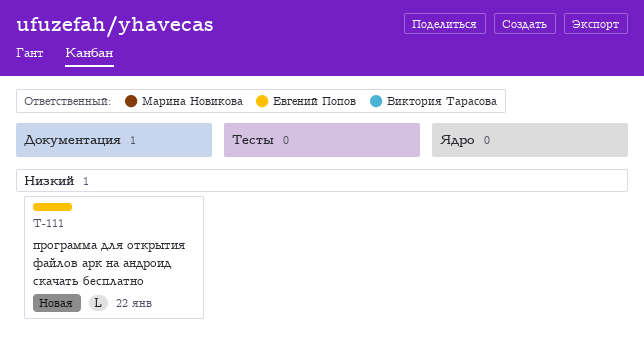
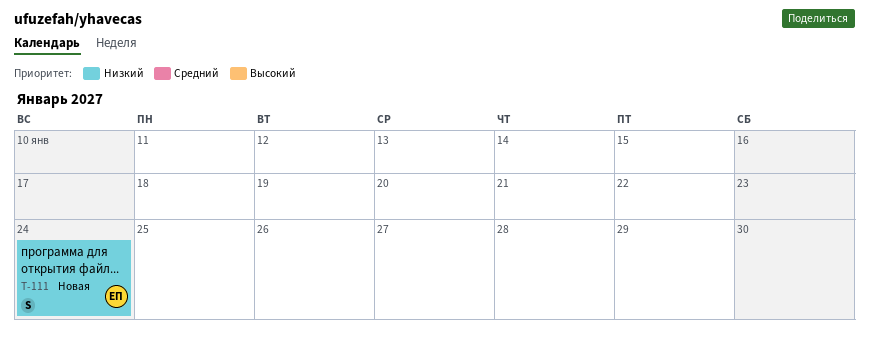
T-111, estimate: L -> S
T-111, due: Jan 22 -> Jan 24

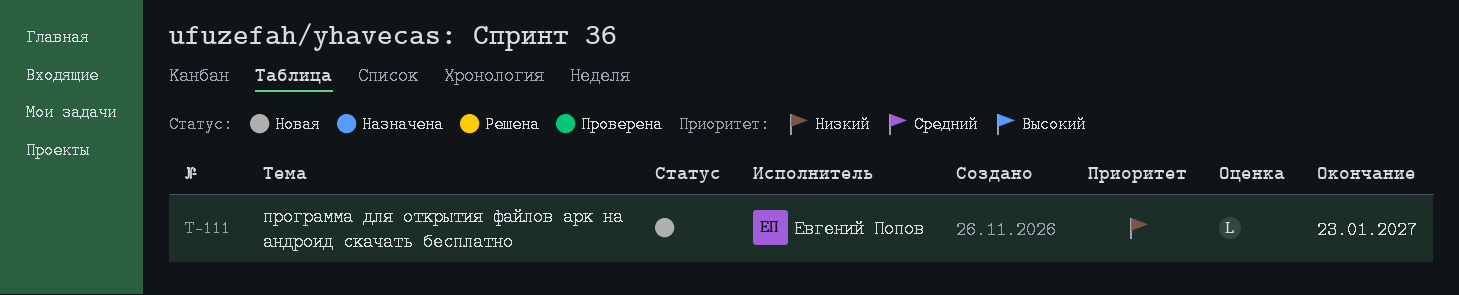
T-111, estimate: S -> L
T-111, due: Jan 24 -> Jan 23

